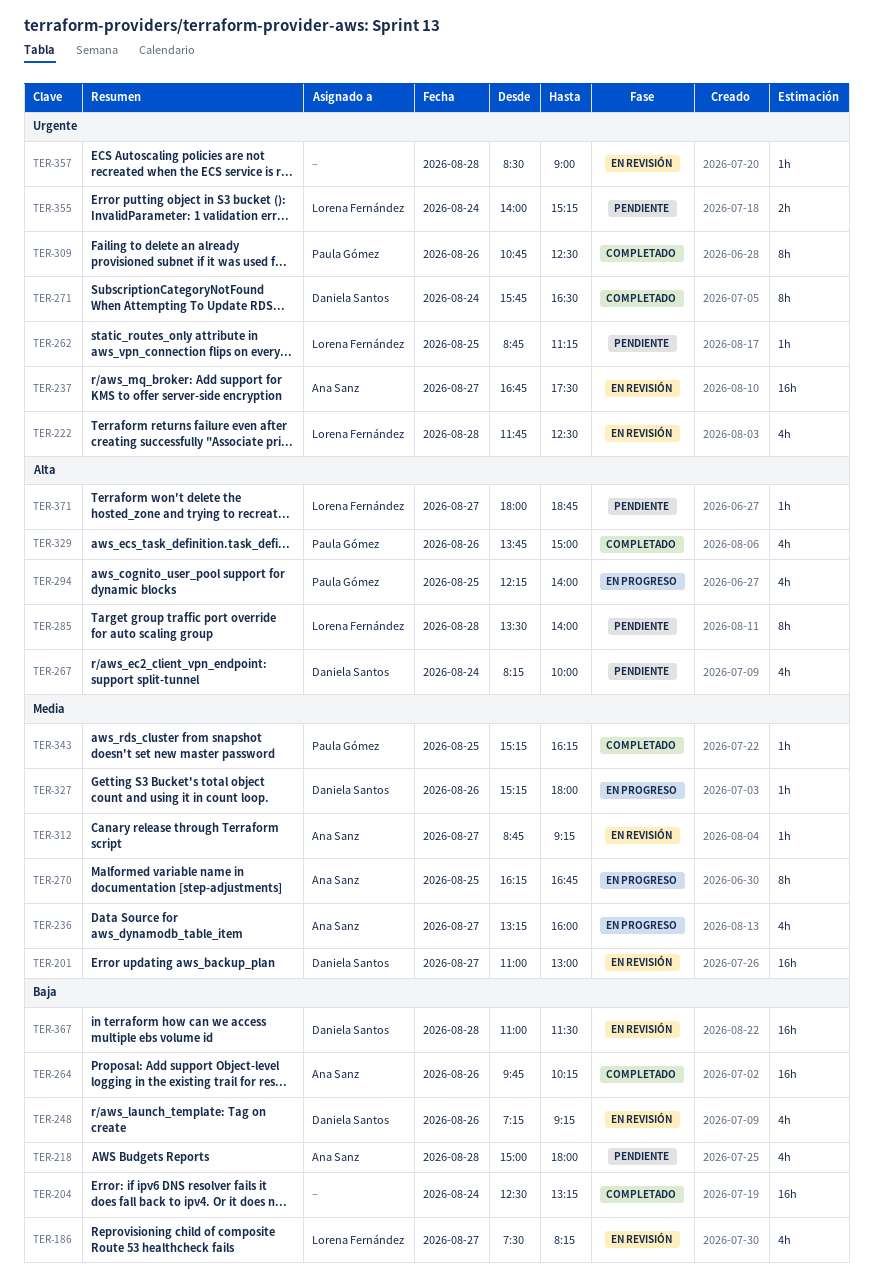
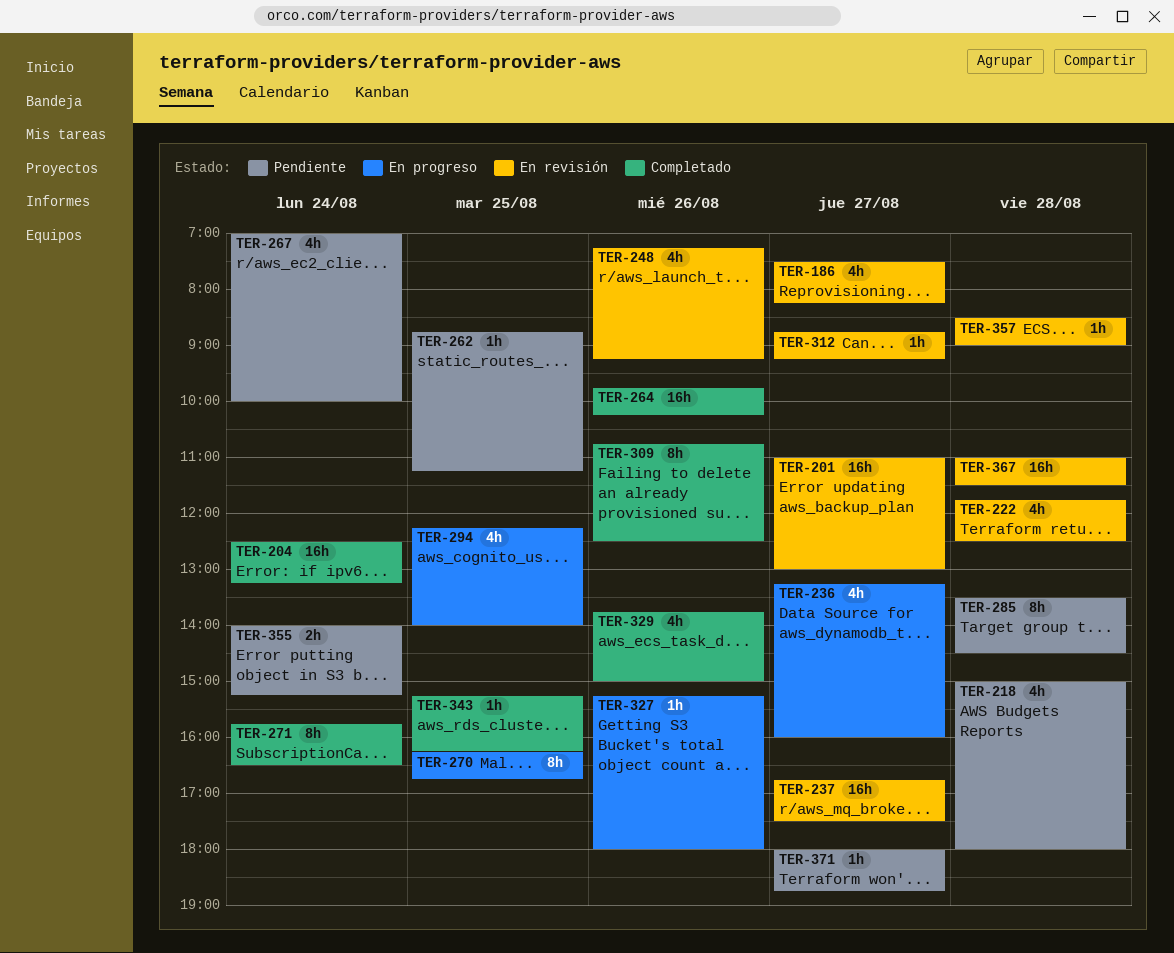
TER-267, begins: 08:15 -> 07:00
TER-285, ends: 14:00 -> 14:30

